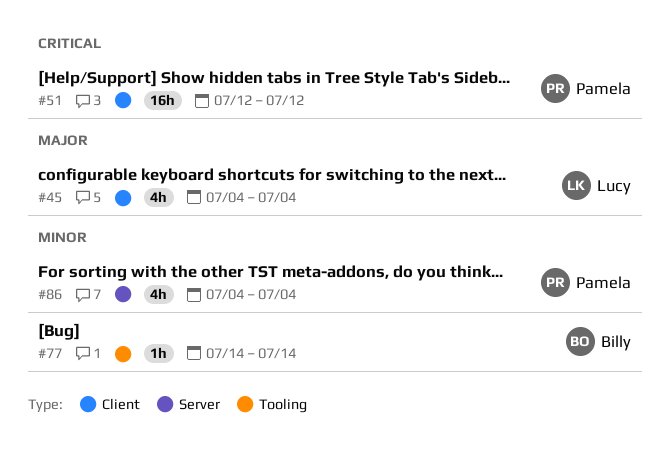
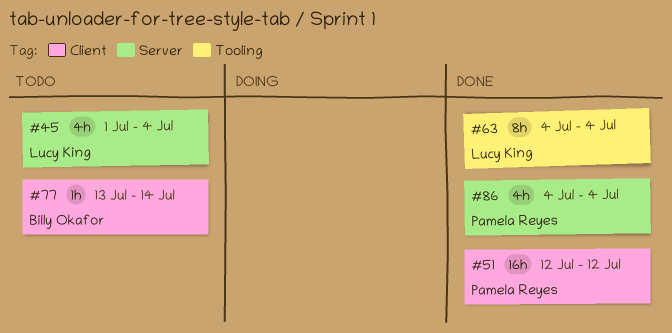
#45, label: Client -> Server
#45, start: Jul 4 -> Jul 1
#63: none -> present
#77, label: Tooling -> Client
#77, start: Jul 14 -> Jul 13

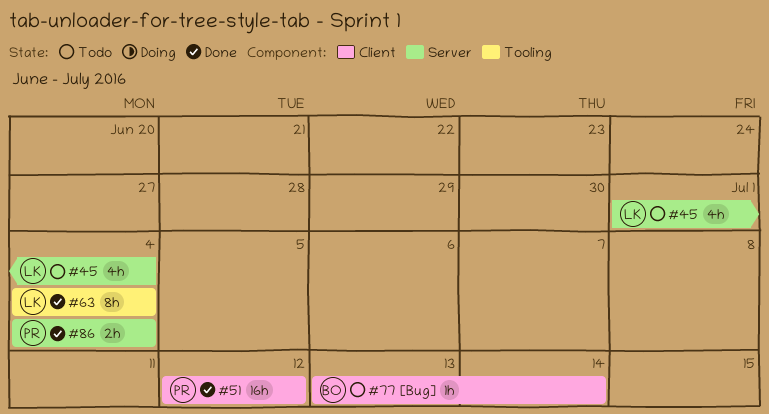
#86, estimate: 4h -> 2h

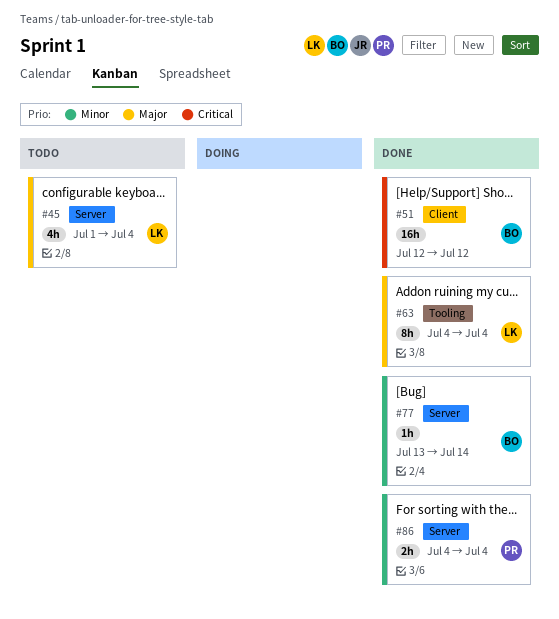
#51, owner: PR -> BO
#77, status: Todo -> Done
#77, label: Client -> Server

